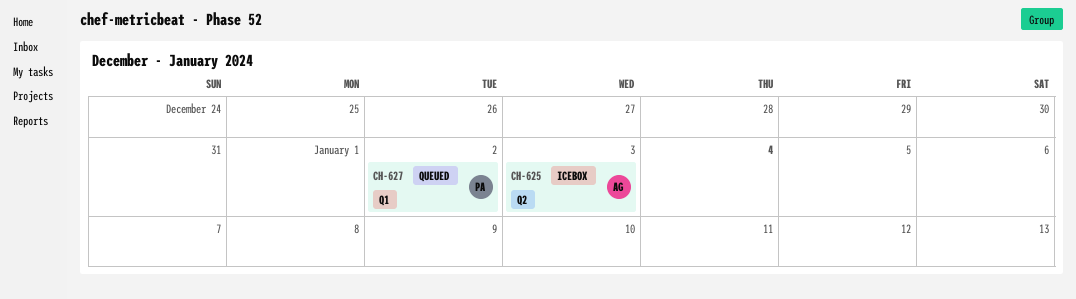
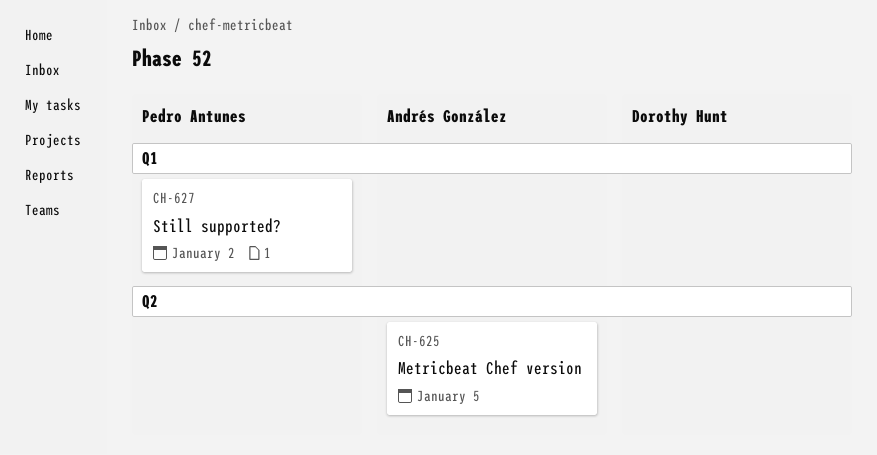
CH-625, due: Jan 3 -> Jan 5

